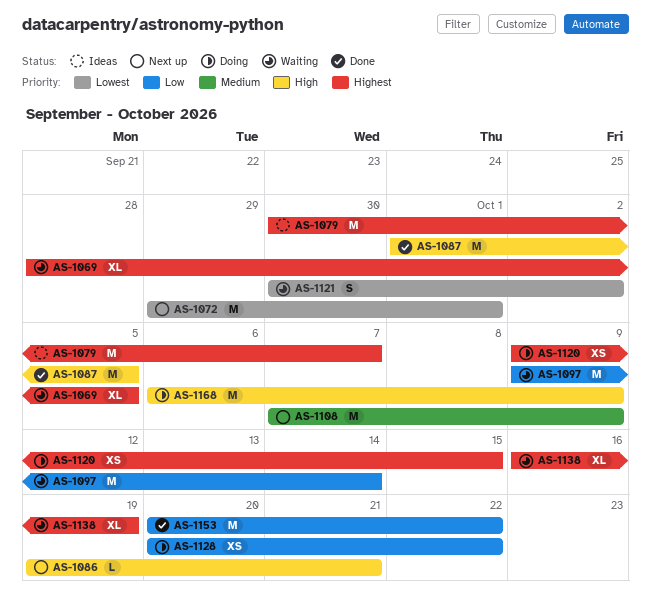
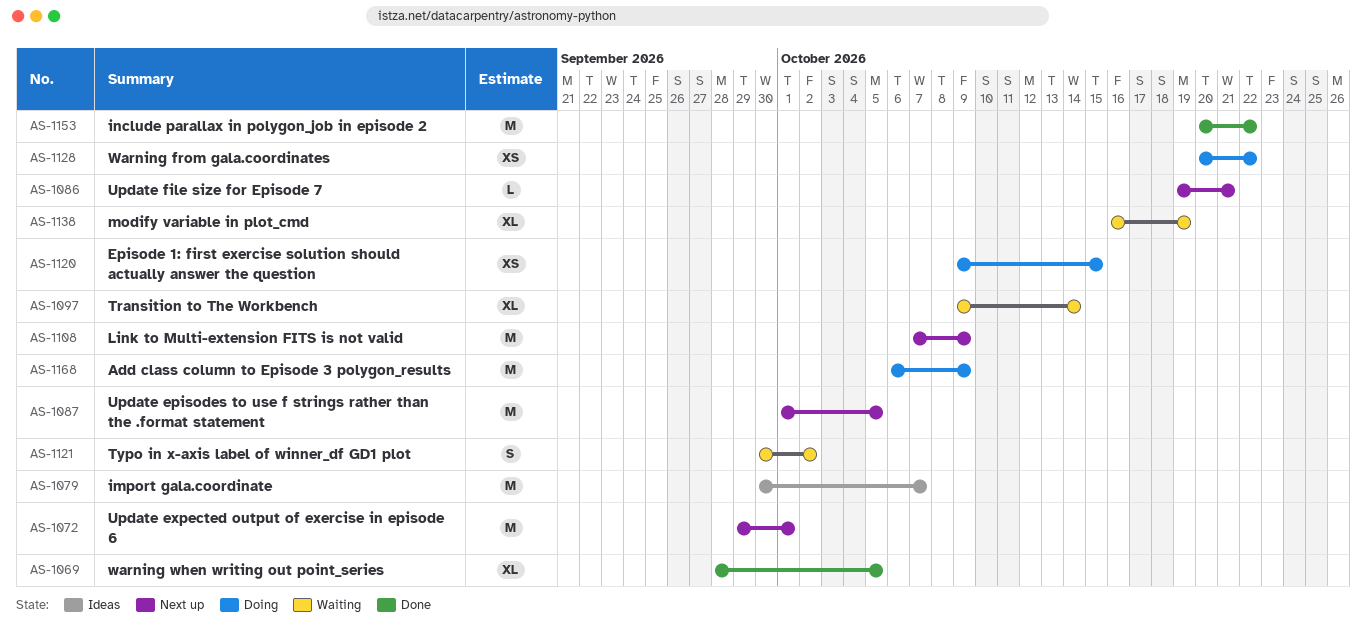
AS-1069, status: Waiting -> Done
AS-1087, status: Done -> Next up
AS-1097, estimate: M -> XL

